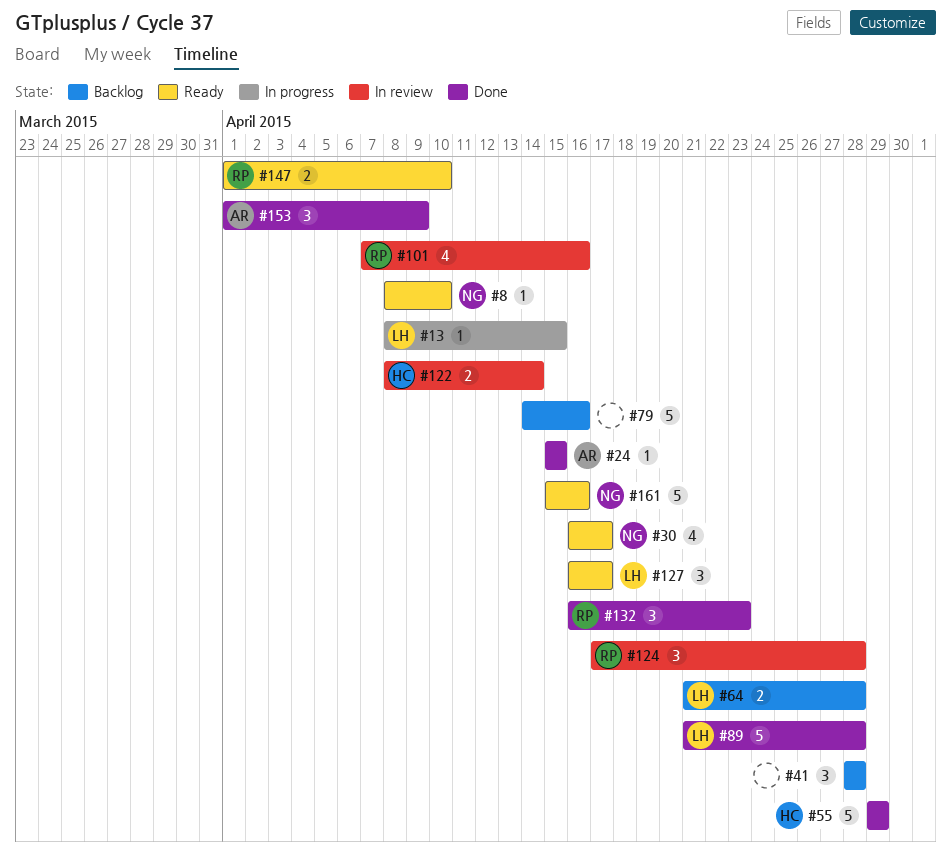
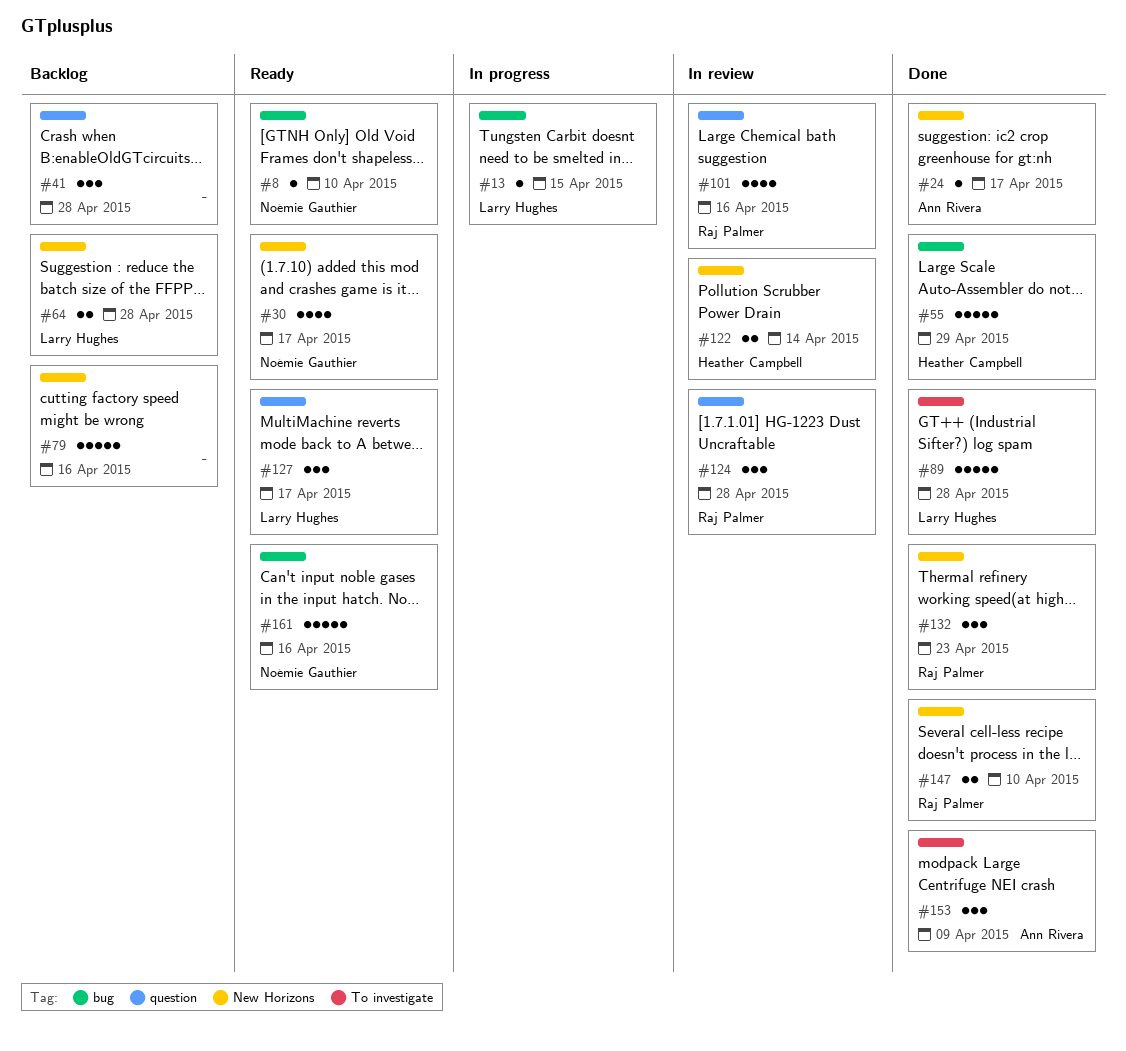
#24, due: Apr 15 -> Apr 17
#147, status: Ready -> Done

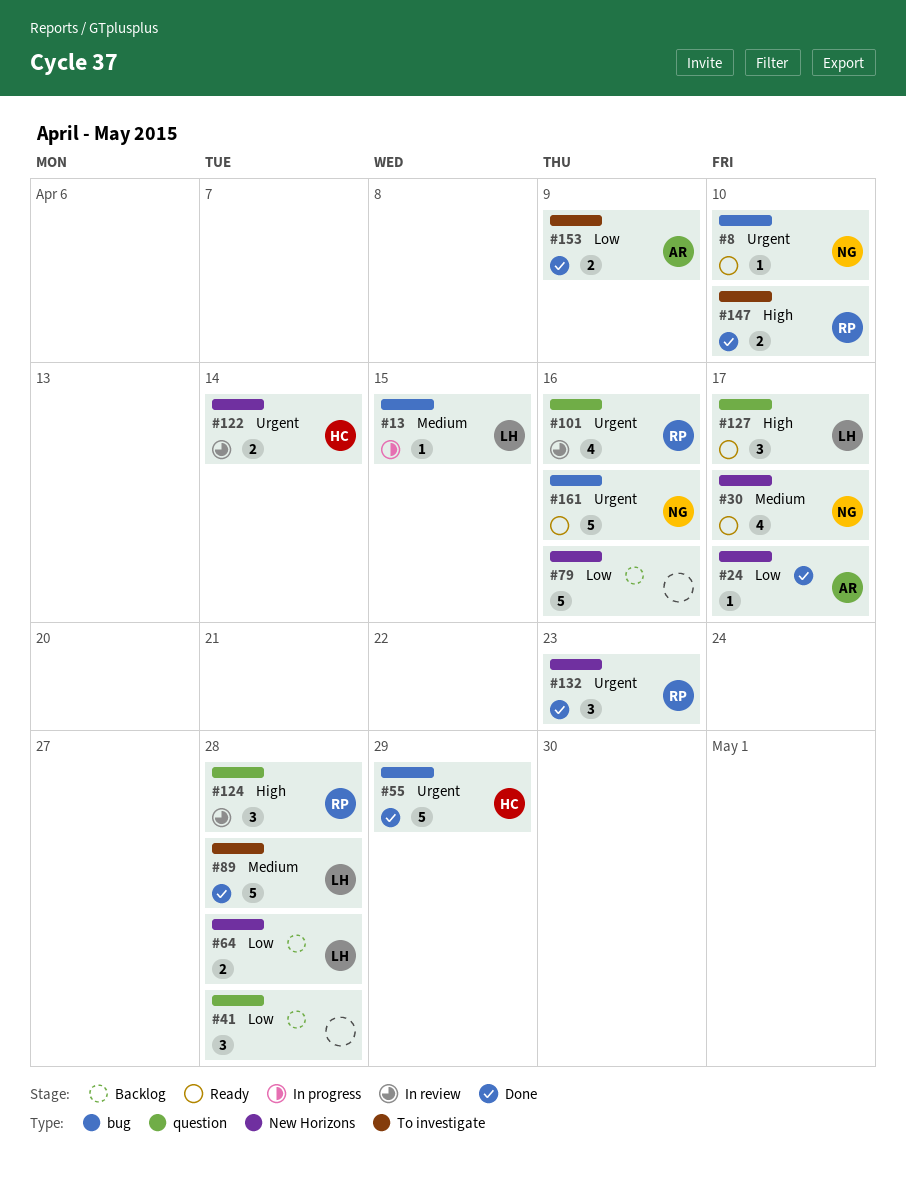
#147, label: New Horizons -> To investigate
#153, estimate: 3 -> 2

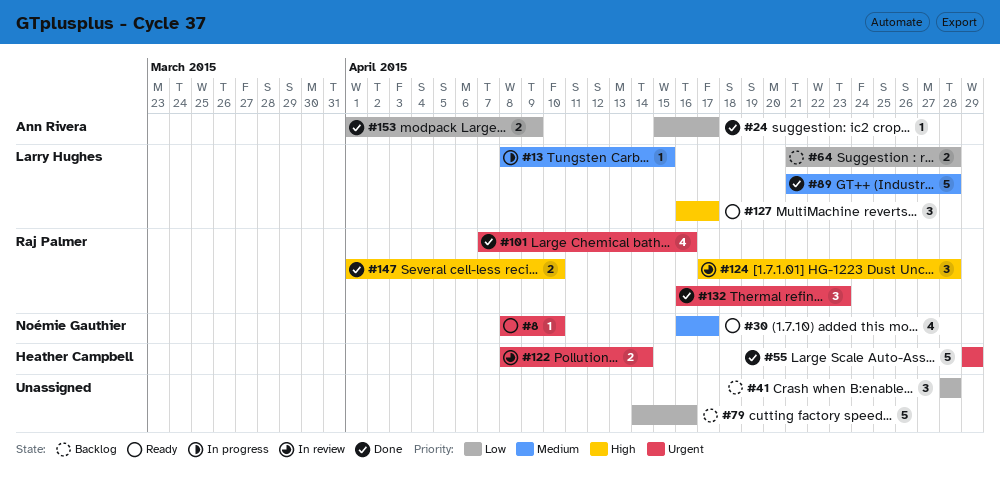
#101, status: In review -> Done
#161: present -> none

